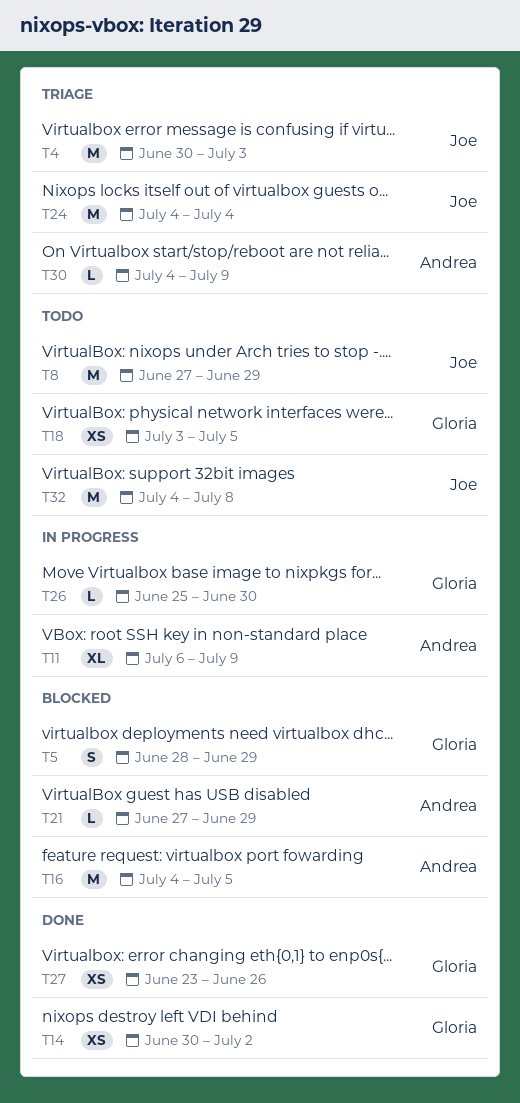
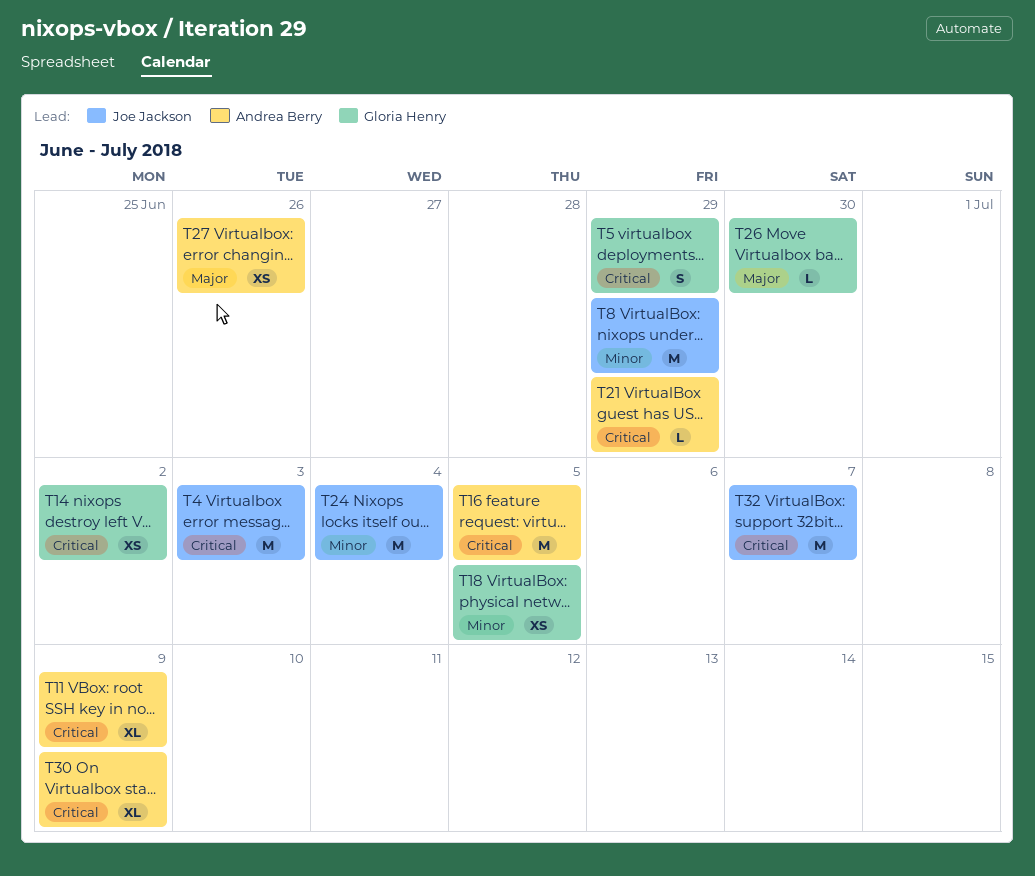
T27, owner: Gloria Henry -> Andrea Berry
T30, estimate: L -> XL
T32, due: Jul 8 -> Jul 7

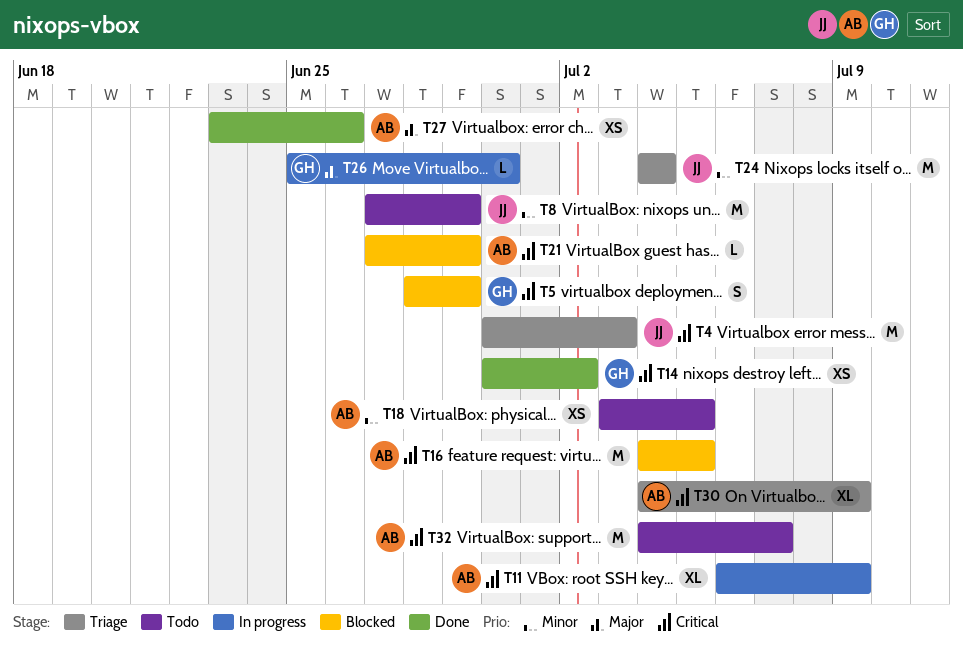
T18, owner: Gloria Henry -> Andrea Berry
T32, owner: Joe Jackson -> Andrea Berry

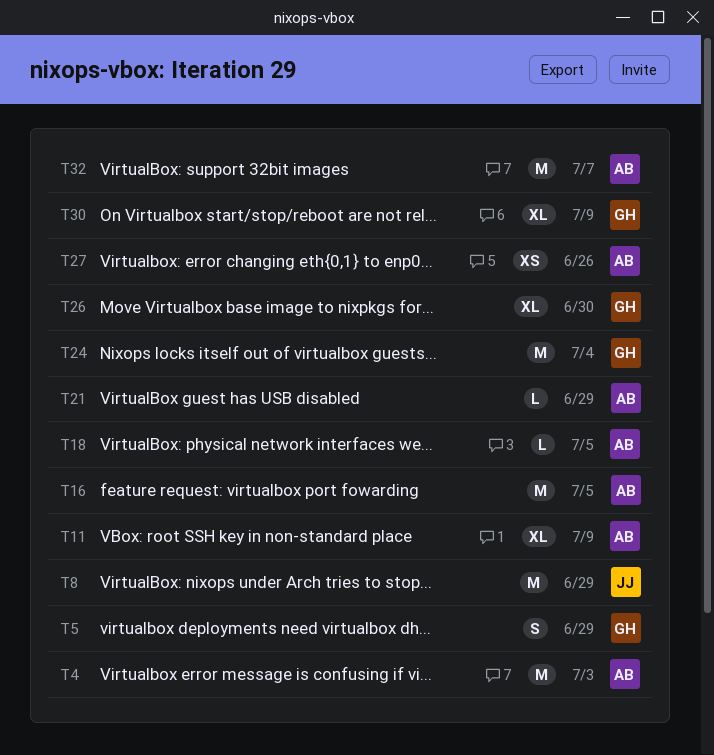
T4, owner: JJ -> AB
T14: present -> none
T18, estimate: XS -> L
T24, owner: JJ -> GH
T26, estimate: L -> XL
T30, owner: AB -> GH

